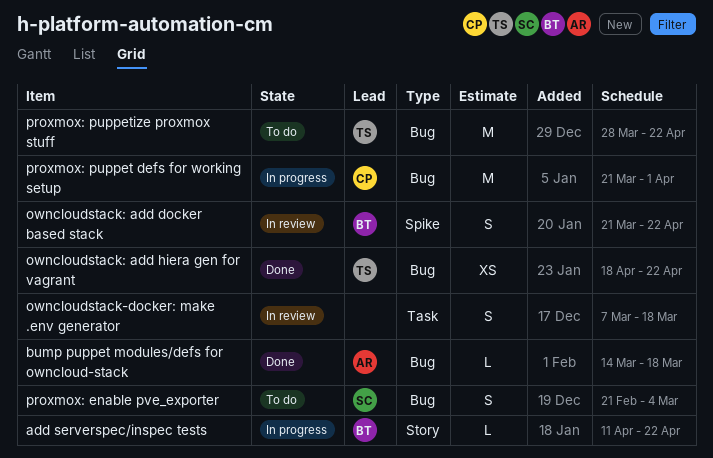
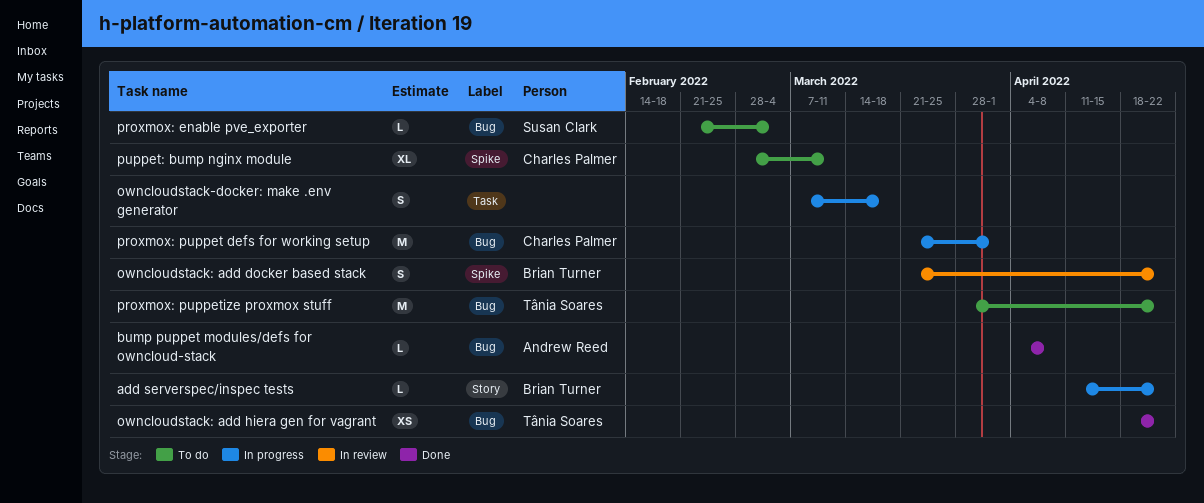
bump puppet modules/defs for owncloud-stack, start: Mar 14 -> Apr 4
bump puppet modules/defs for owncloud-stack, due: Mar 18 -> Apr 8
owncloudstack-docker: make .env generator, status: In review -> In progress
proxmox: enable pve_exporter, estimate: S -> L
puppet: bump nginx module: none -> present

